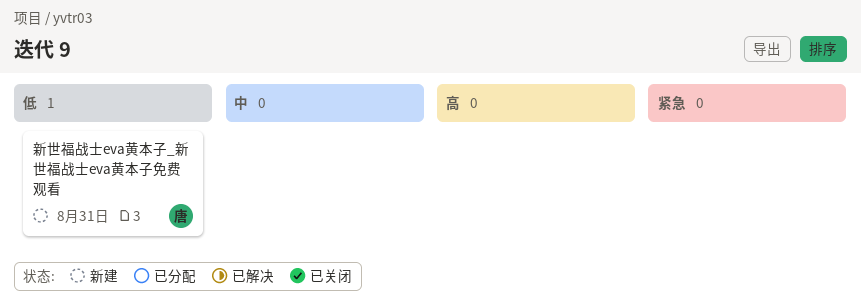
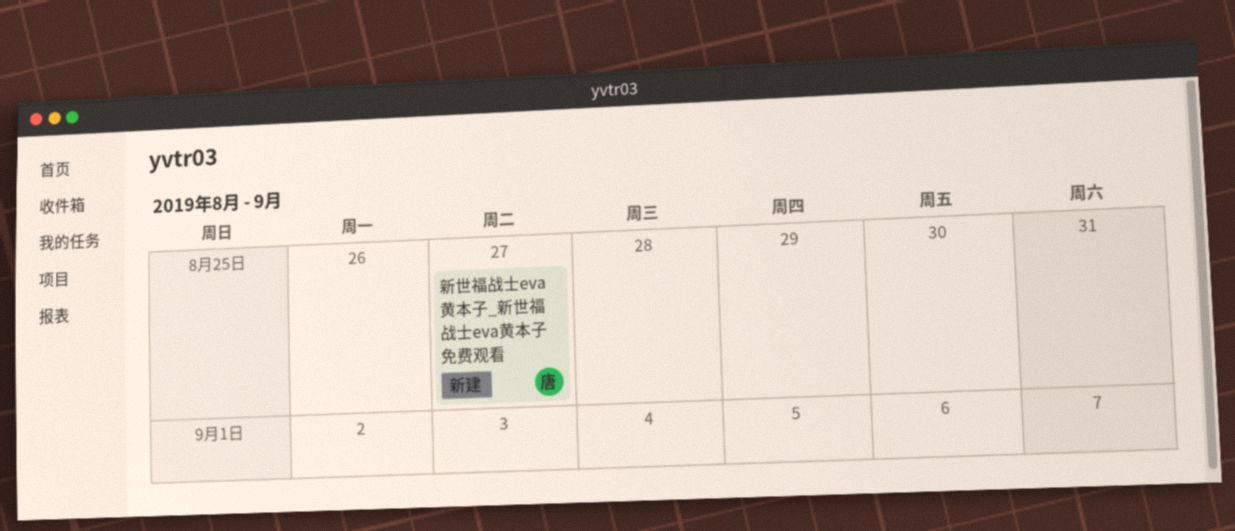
新世福战士eva黄本子_新世福战士eva黄本子免费观看, due: Aug 31 -> Aug 27

